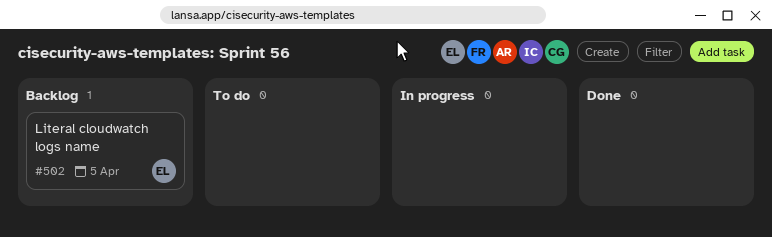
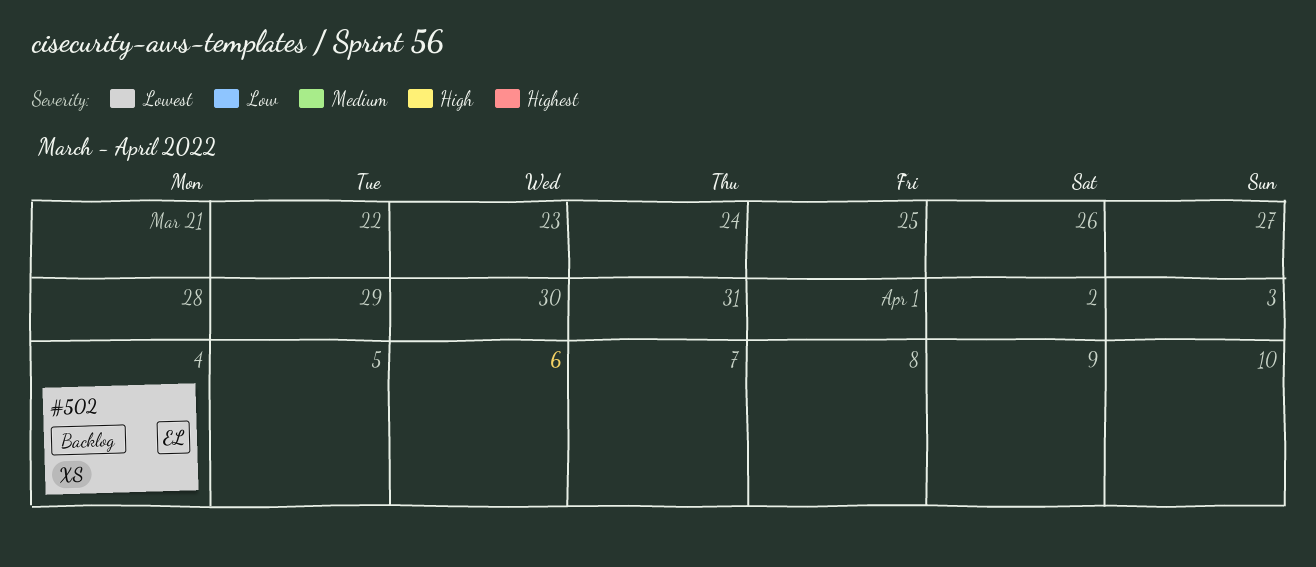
#502, due: Apr 5 -> Apr 4

